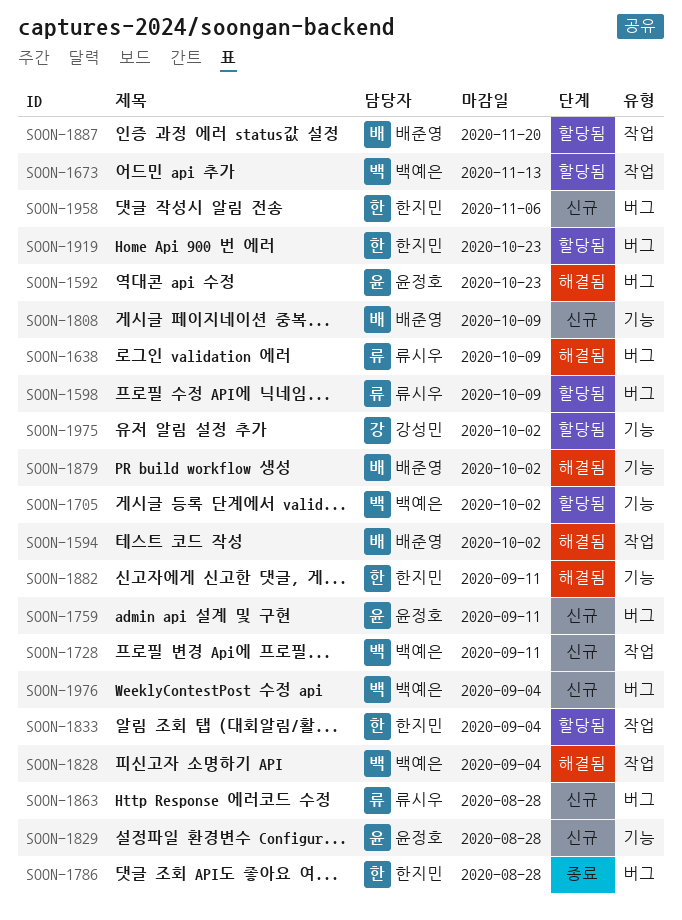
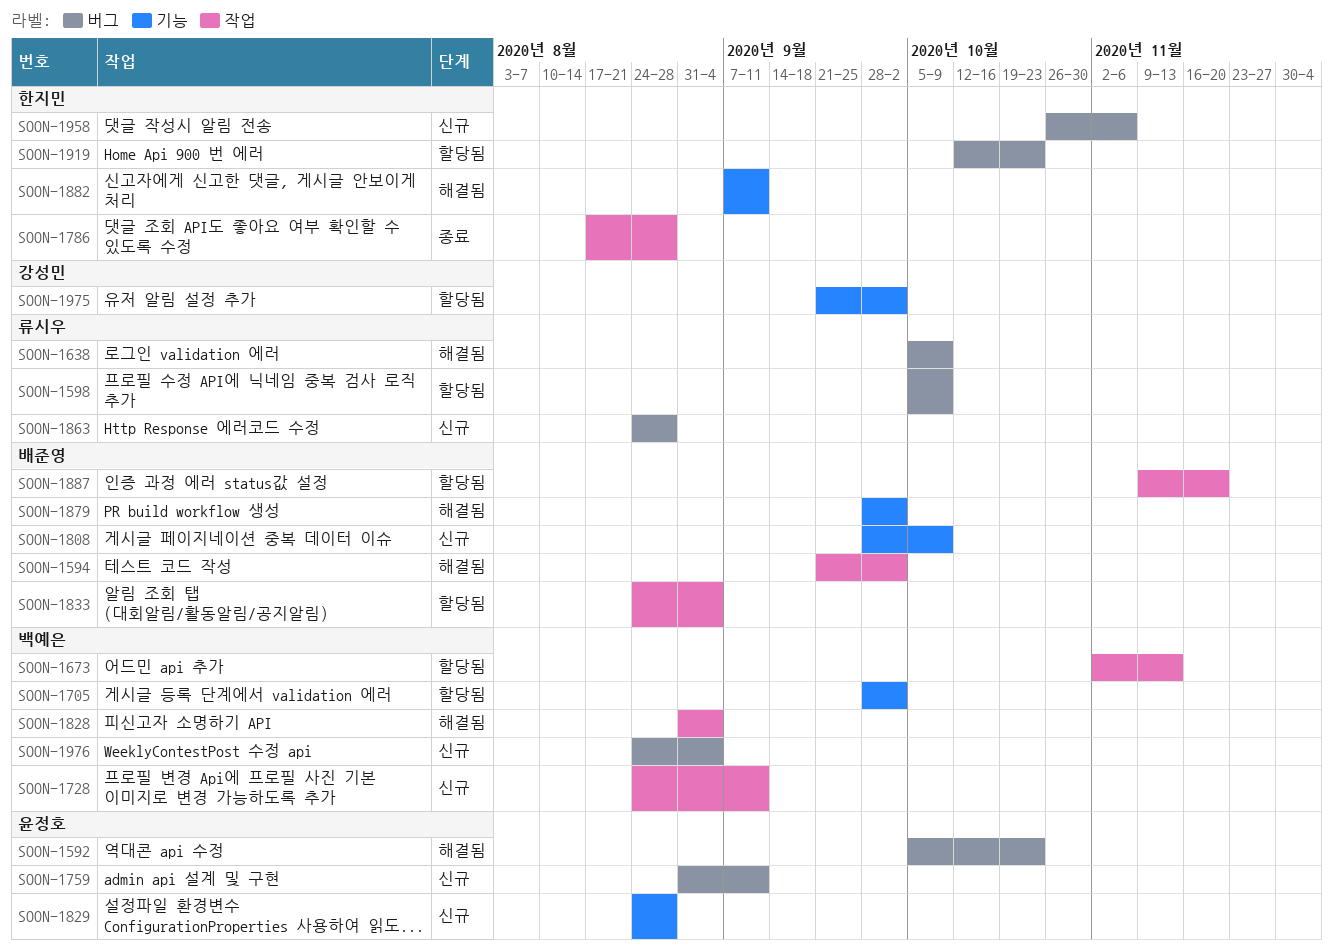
SOON-1786, label: 버그 -> 작업
SOON-1833, owner: 한지민 -> 배준영

